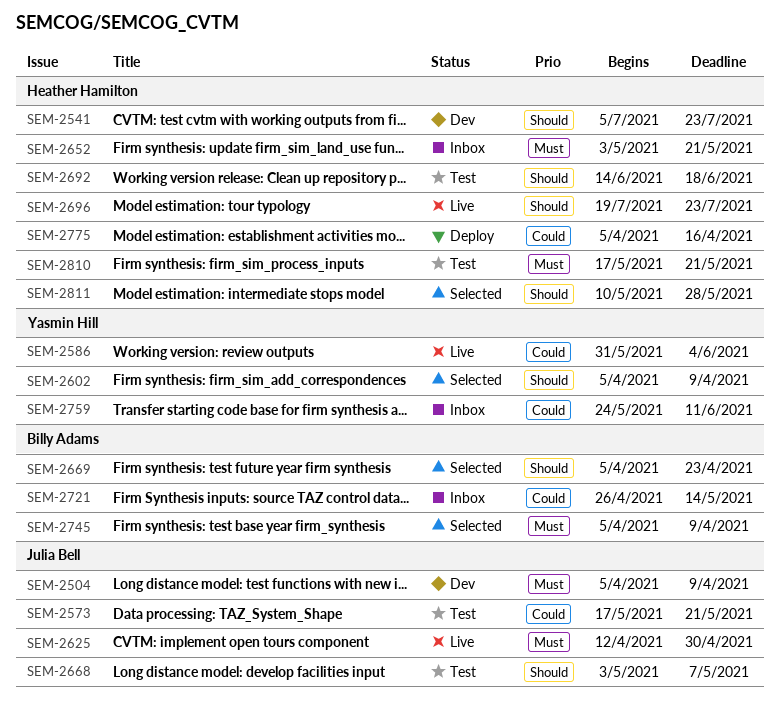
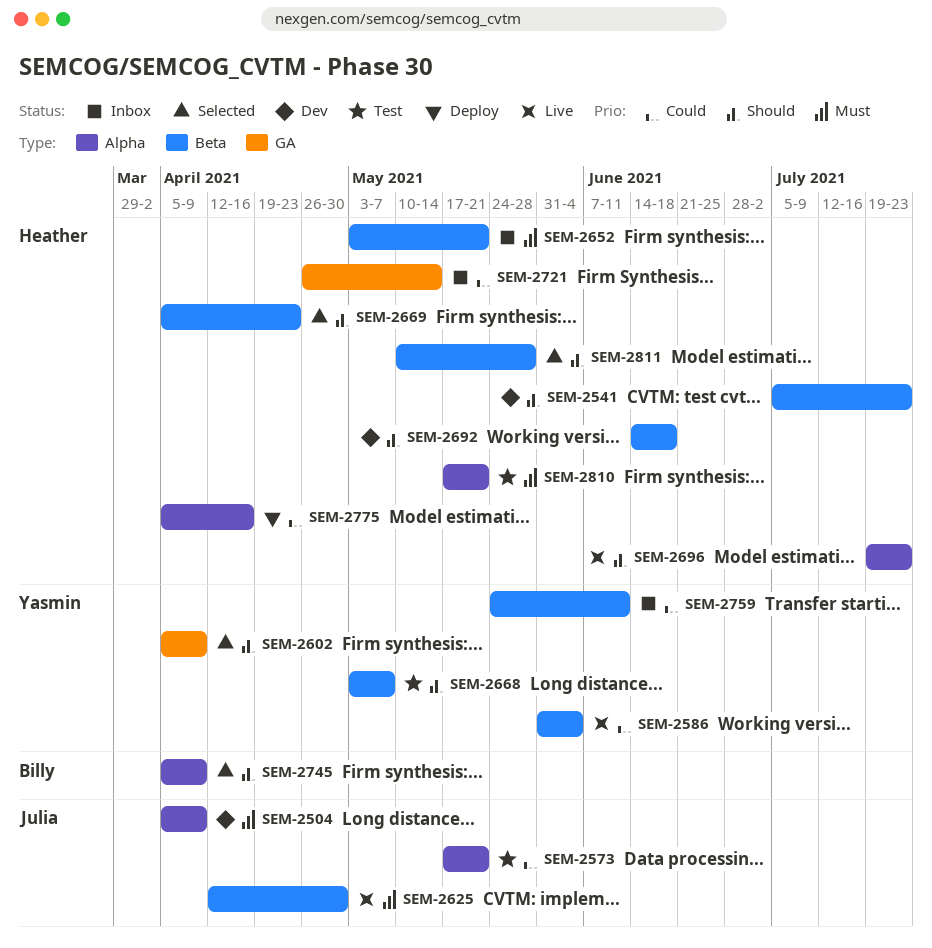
SEM-2668, owner: Julia Bell -> Yasmin Hill
SEM-2669, owner: Billy Adams -> Heather Hamilton
SEM-2692, status: Test -> Dev
SEM-2721, owner: Billy Adams -> Heather Hamilton
SEM-2745, priority: Must -> Should

